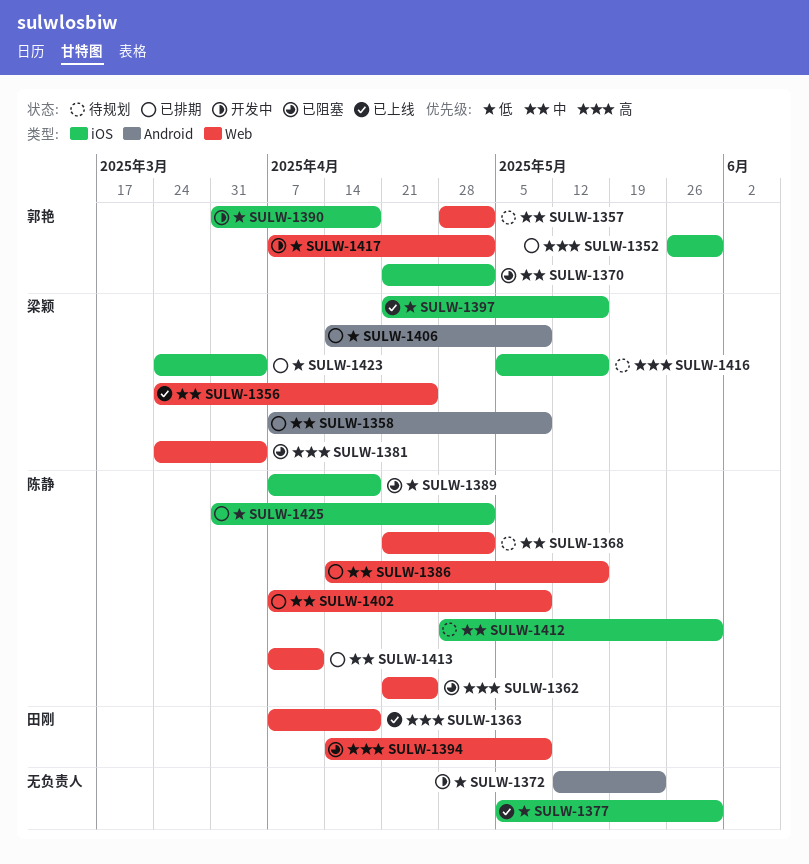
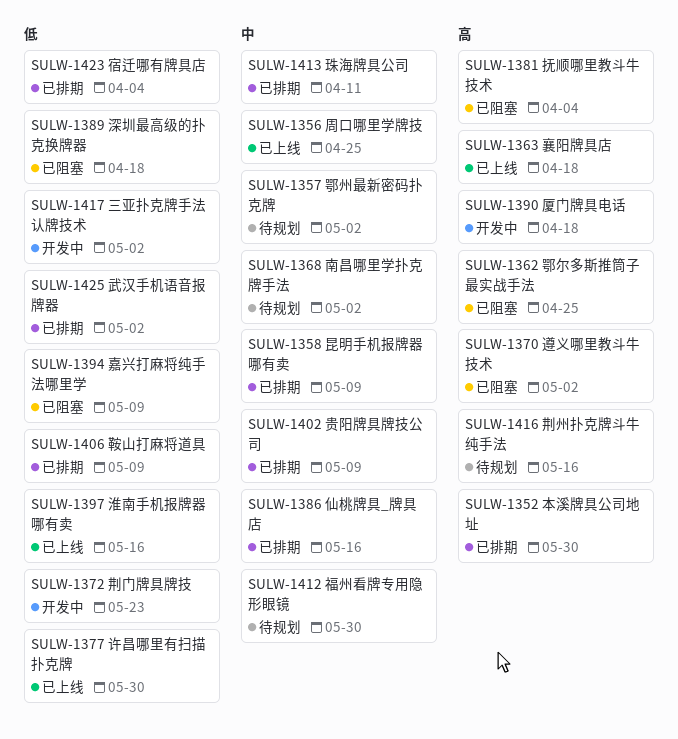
SULW-1370, priority: 中 -> 高
SULW-1390, priority: 低 -> 高
SULW-1394, priority: 高 -> 低

